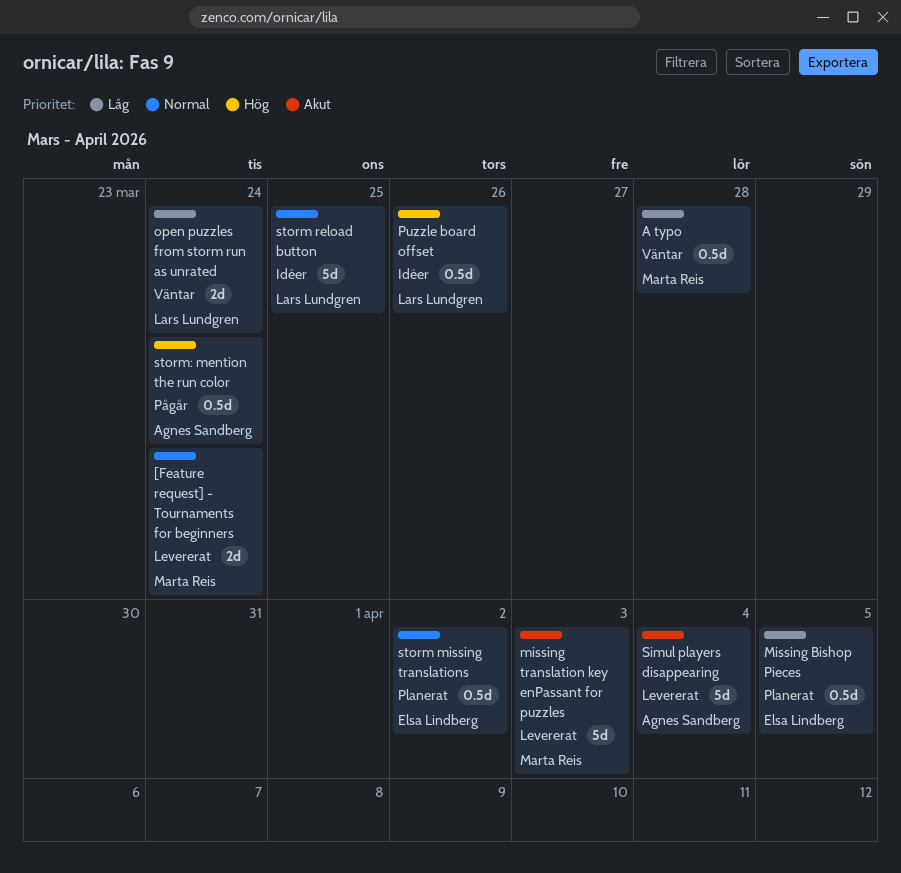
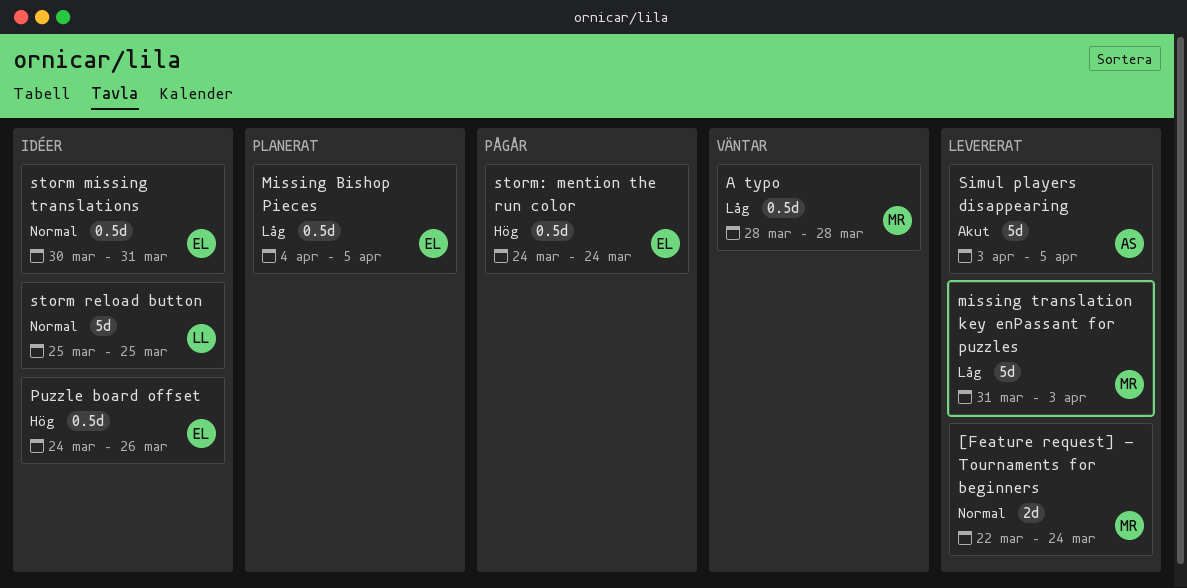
missing translation key enPassant for puzzles, priority: Akut -> Låg
open puzzles from storm run as unrated: present -> none
Puzzle board offset, owner: Lars Lundgren -> Elsa Lindberg
Simul players disappearing, due: Apr 4 -> Apr 5
storm missing translations, status: Planerat -> Idéer
storm missing translations, due: Apr 2 -> Mar 31
storm: mention the run color, owner: Agnes Sandberg -> Elsa Lindberg

